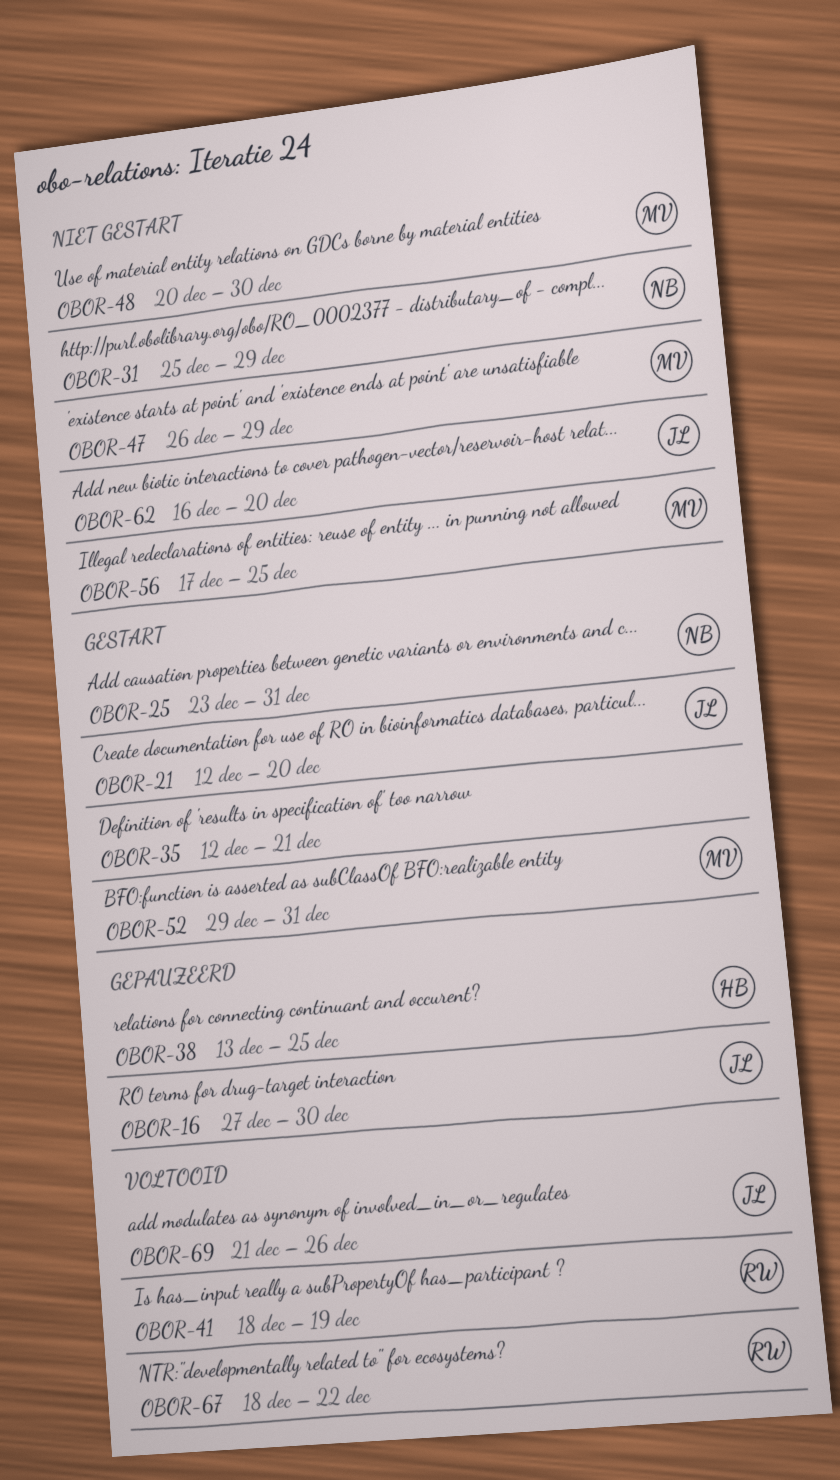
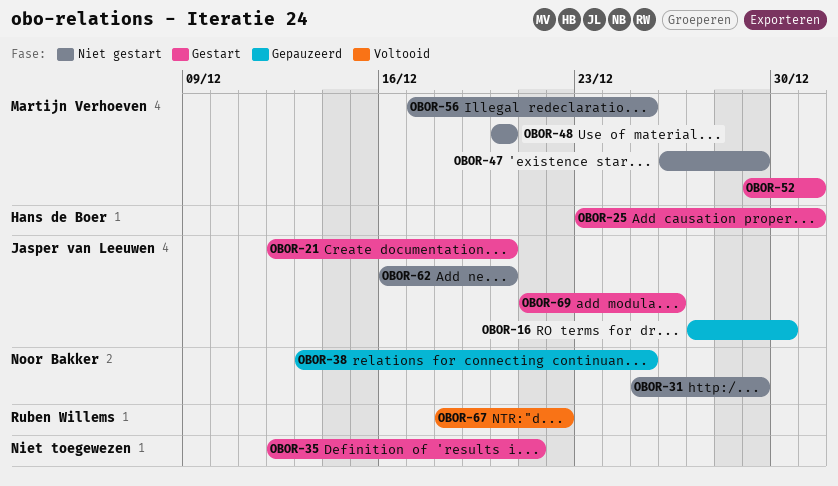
OBOR-25, owner: Noor Bakker -> Hans de Boer
OBOR-38, owner: Hans de Boer -> Noor Bakker
OBOR-41: present -> none
OBOR-48, due: Dec 30 -> Dec 20
OBOR-69, status: Voltooid -> Gestart

